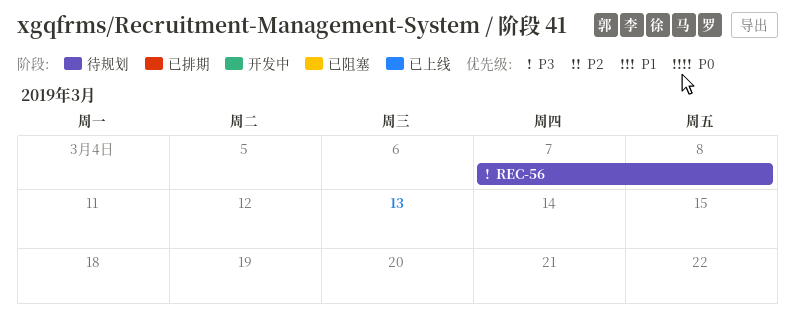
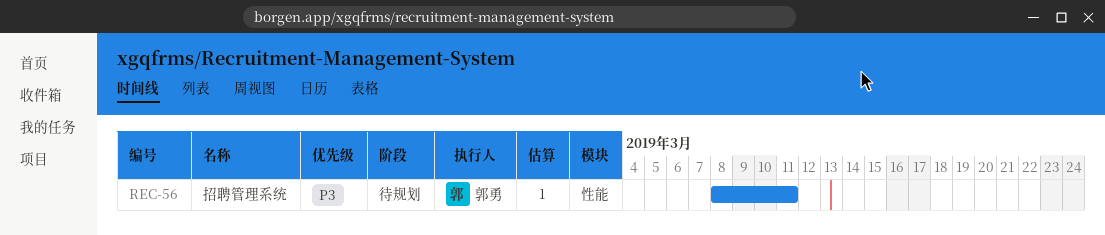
REC-56, start: Mar 7 -> Mar 8
REC-56, due: Mar 8 -> Mar 11

